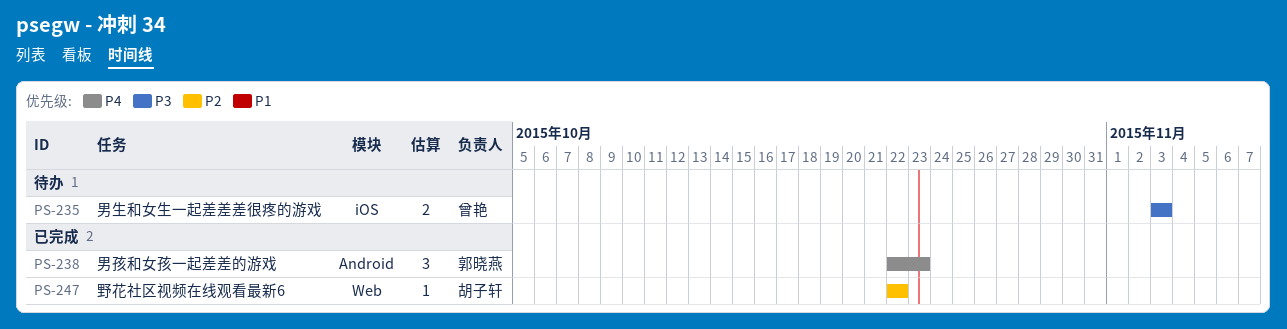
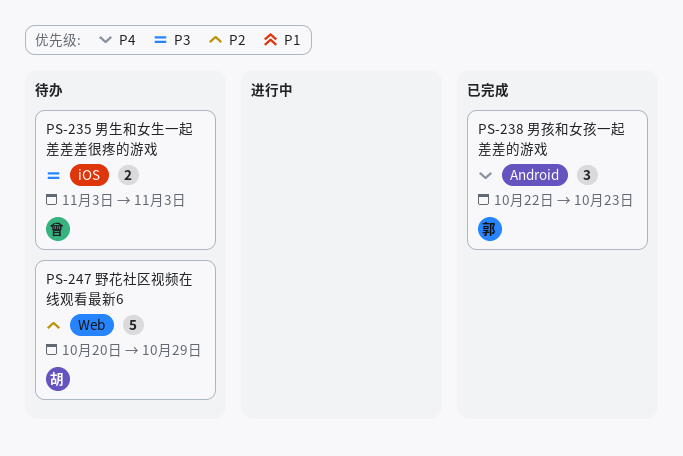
PS-247, status: 已完成 -> 待办
PS-247, estimate: 1 -> 5
PS-247, start: Oct 22 -> Oct 20
PS-247, due: Oct 22 -> Oct 29

